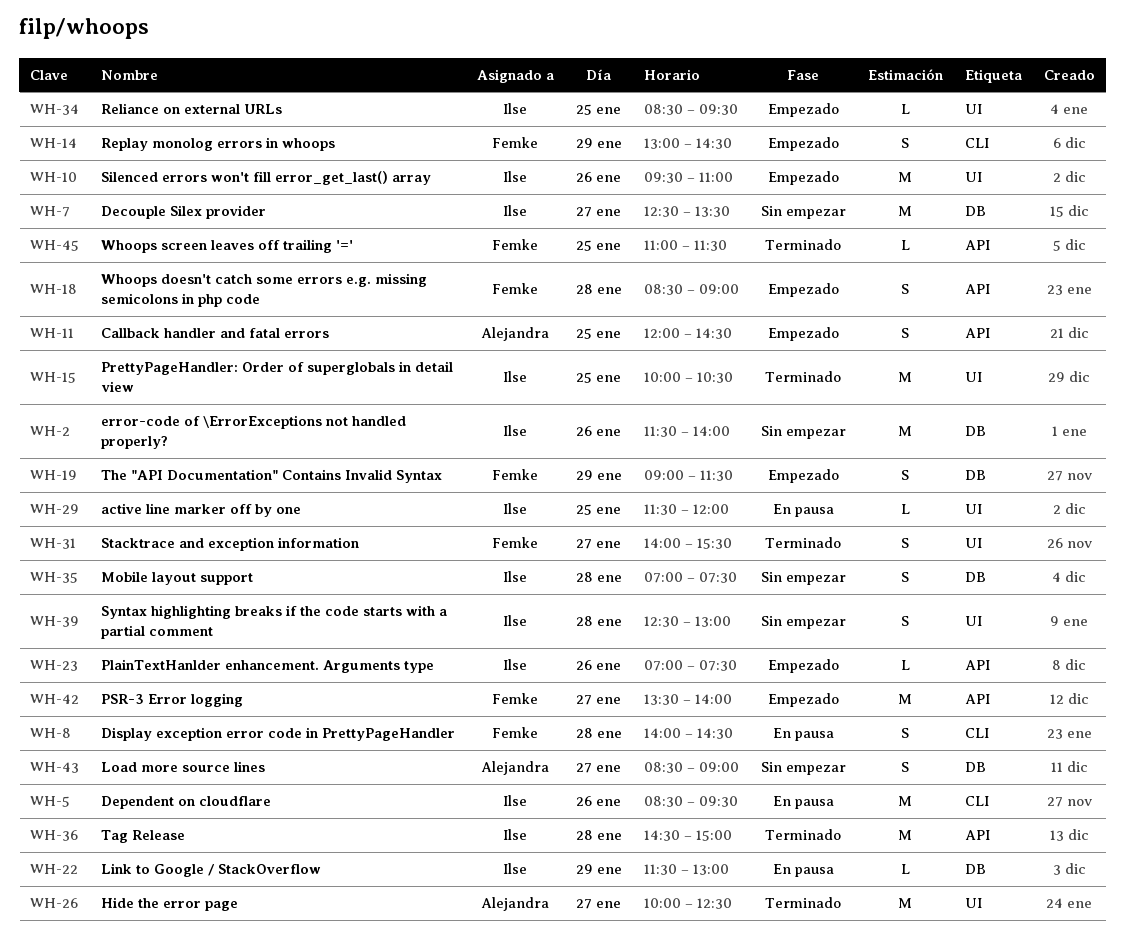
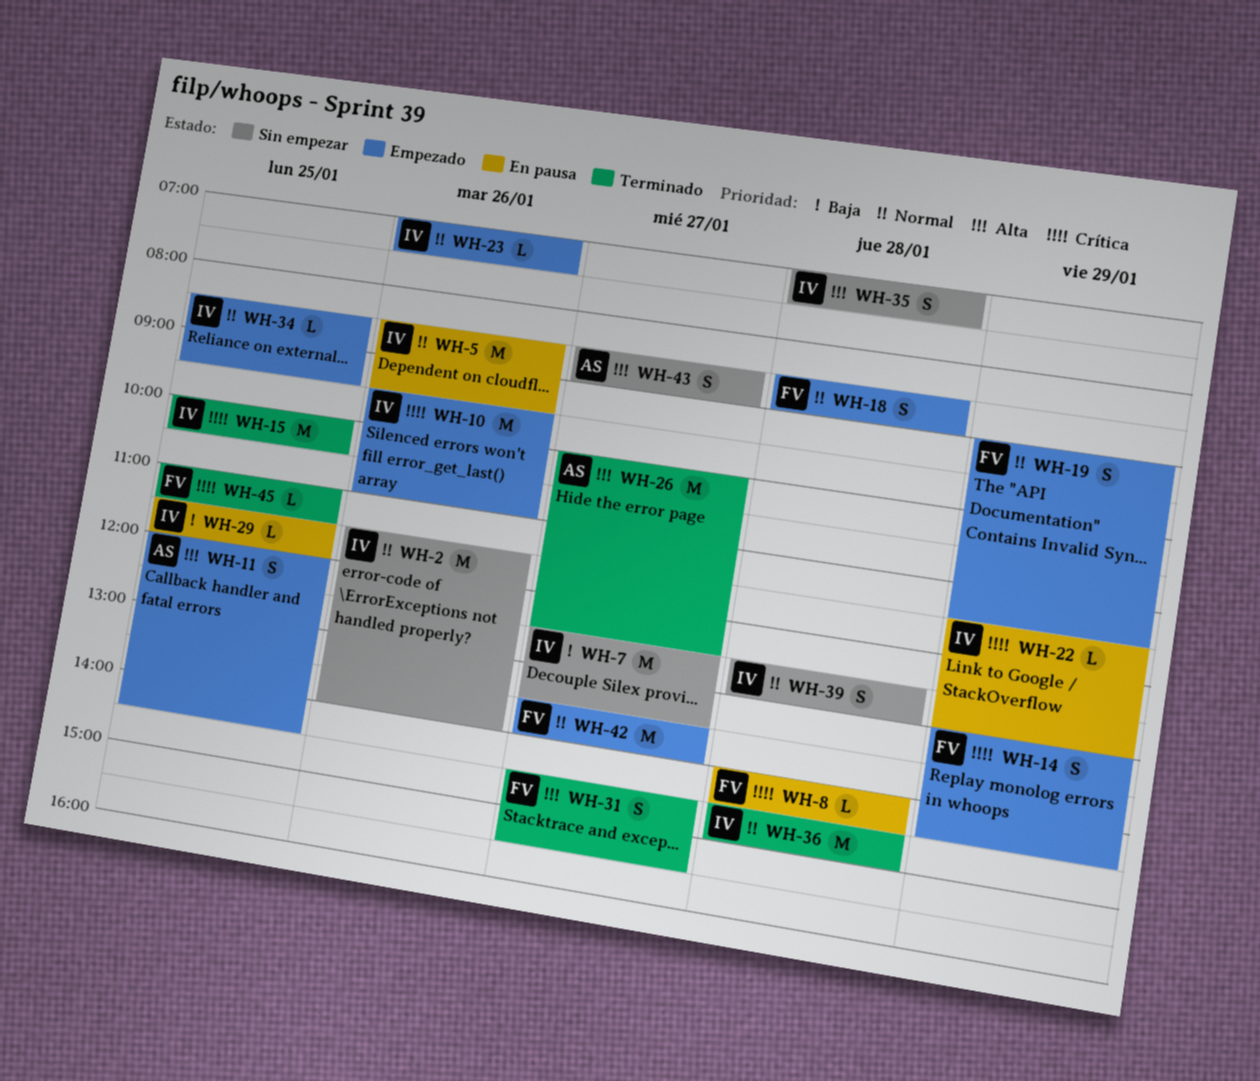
WH-8, estimate: S -> L
WH-31, begins: 14:00 -> 14:30

